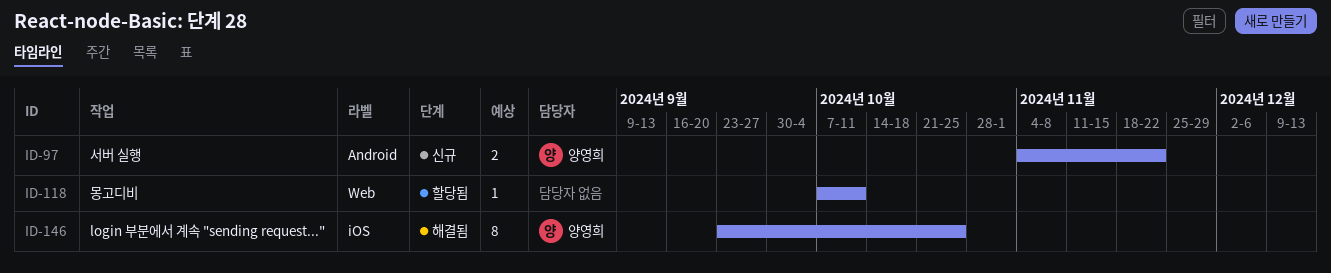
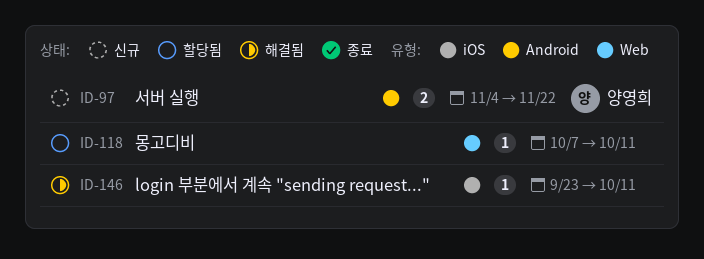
ID-146, owner: 양영희 -> none
ID-146, estimate: 8 -> 1
ID-146, due: Oct 25 -> Oct 11

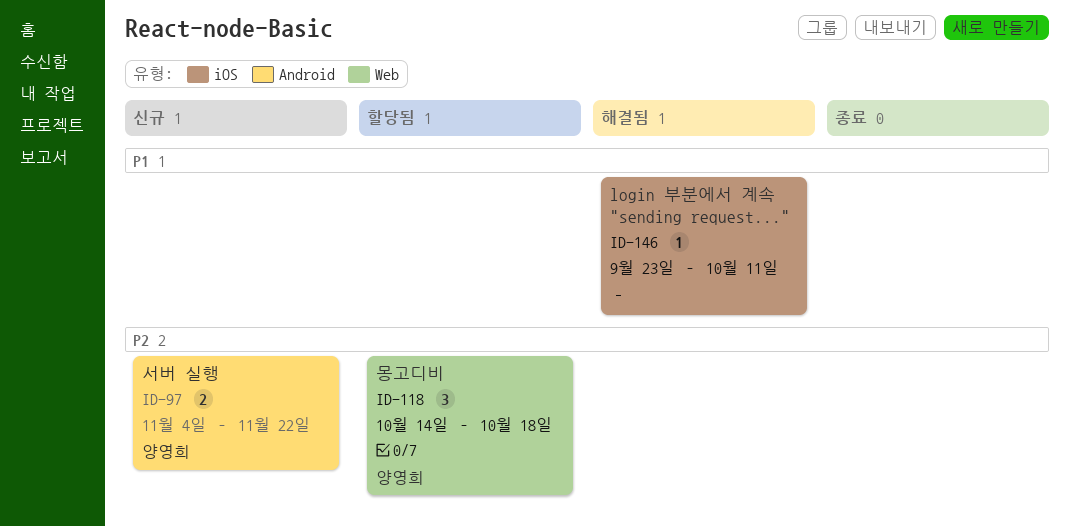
ID-118, owner: none -> 양영희
ID-118, estimate: 1 -> 3
ID-118, start: Oct 7 -> Oct 14
ID-118, due: Oct 11 -> Oct 18

